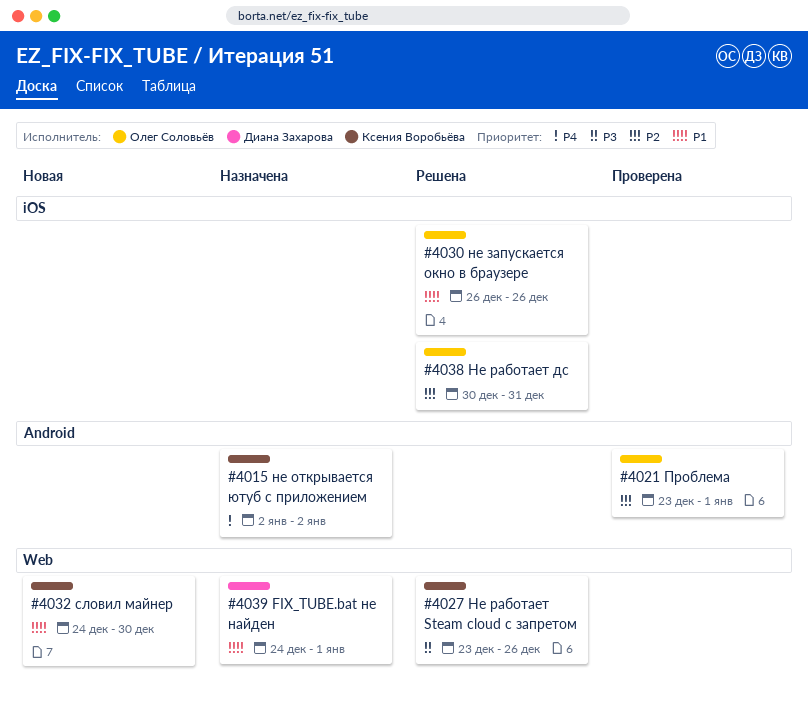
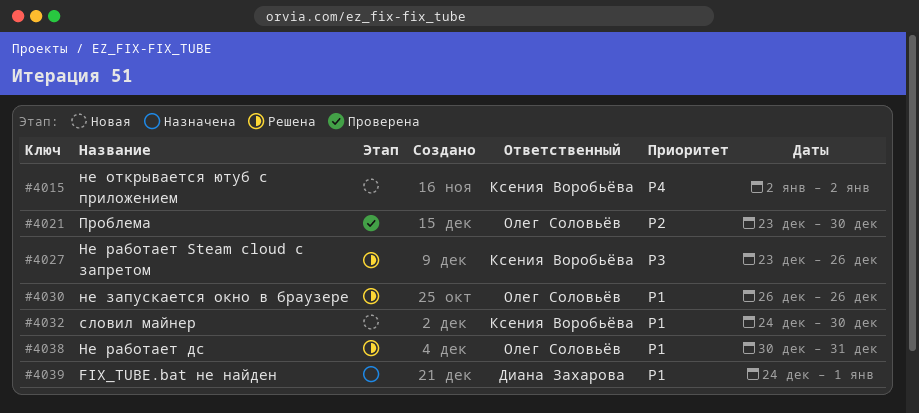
#4015, status: Назначена -> Новая
#4021, due: Jan 1 -> Dec 30
#4038, priority: P2 -> P1

